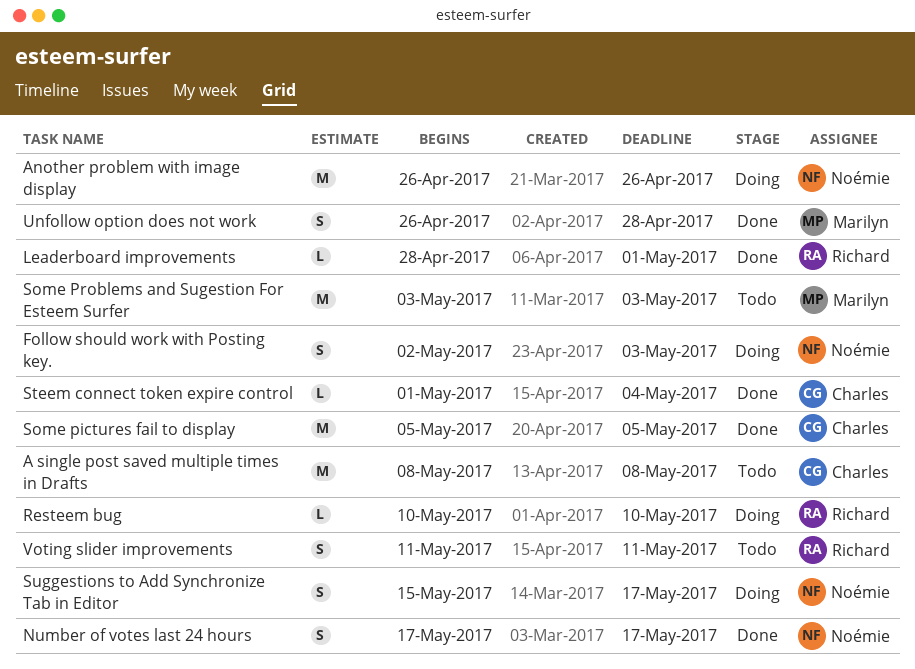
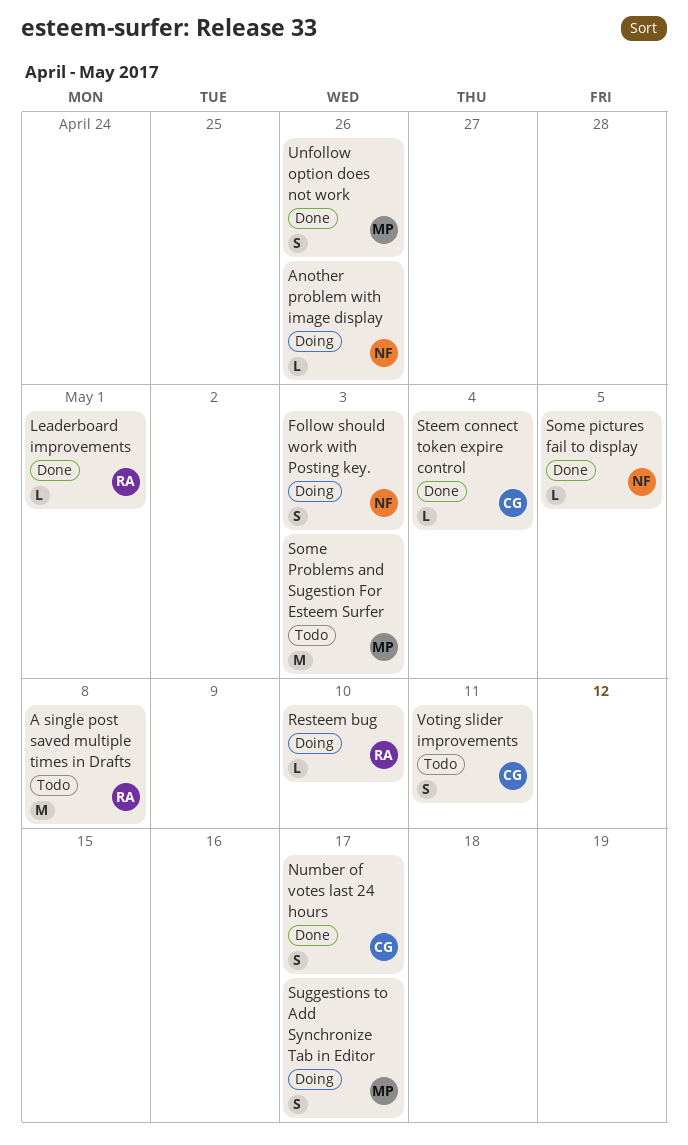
A single post saved multiple times in Drafts, owner: Charles -> Richard
Another problem with image display, estimate: M -> L
Number of votes last 24 hours, owner: Noémie -> Charles
Some pictures fail to display, owner: Charles -> Noémie
Some pictures fail to display, estimate: M -> L
Suggestions to Add Synchronize Tab in Editor, owner: Noémie -> Marilyn
Unfollow option does not work, due: Apr 28 -> Apr 26
Voting slider improvements, owner: Richard -> Charles

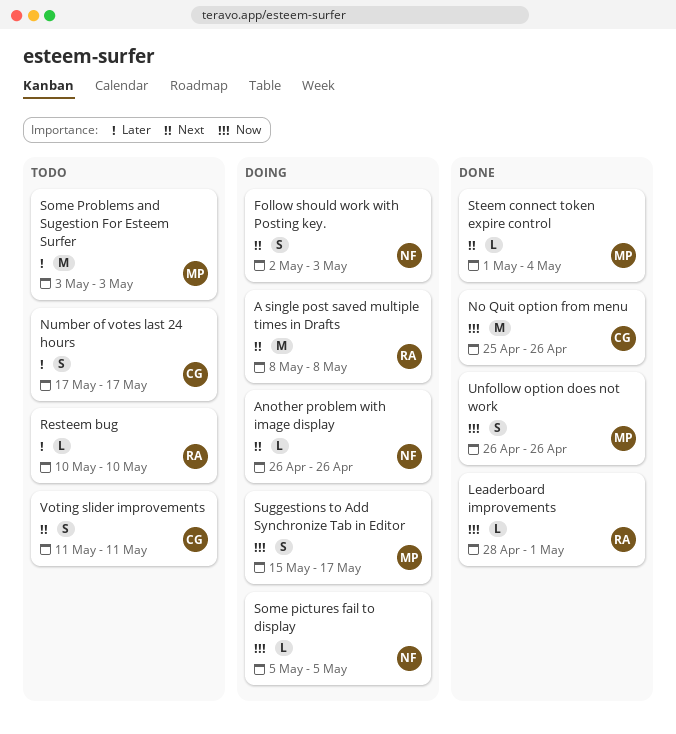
A single post saved multiple times in Drafts, status: Todo -> Doing
No Quit option from menu: none -> present
Number of votes last 24 hours, status: Done -> Todo
Resteem bug, status: Doing -> Todo
Some pictures fail to display, status: Done -> Doing
Steem connect token expire control, owner: CG -> MP

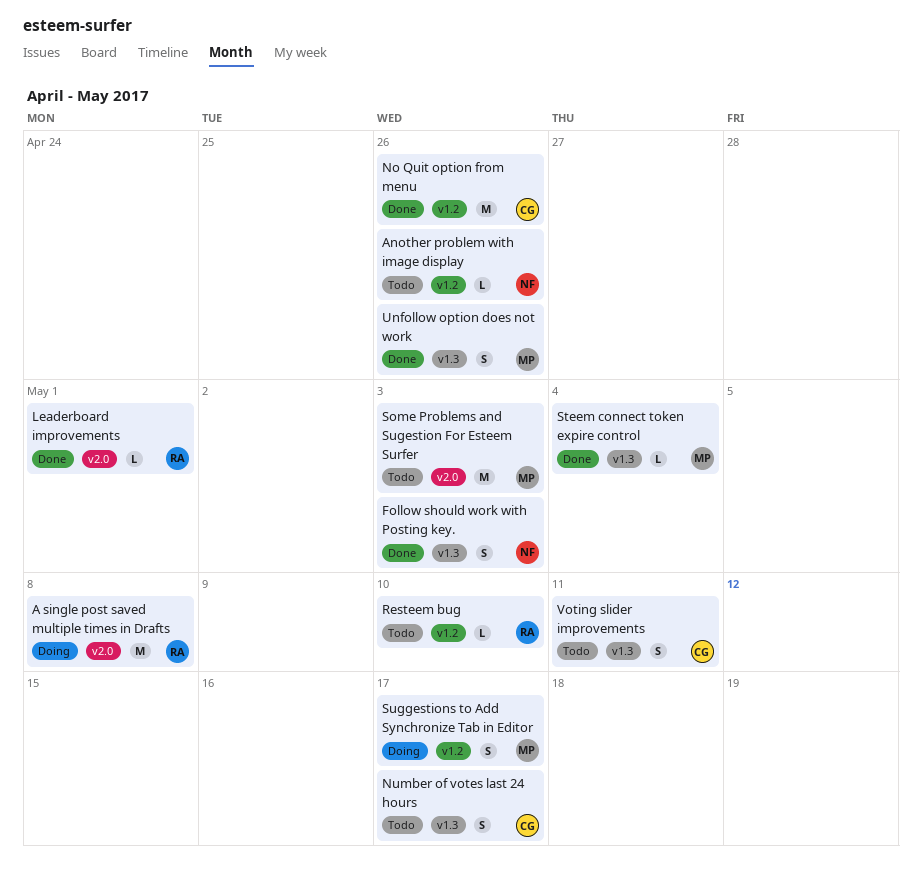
Another problem with image display, status: Doing -> Todo
Follow should work with Posting key., status: Doing -> Done
Some pictures fail to display: present -> none

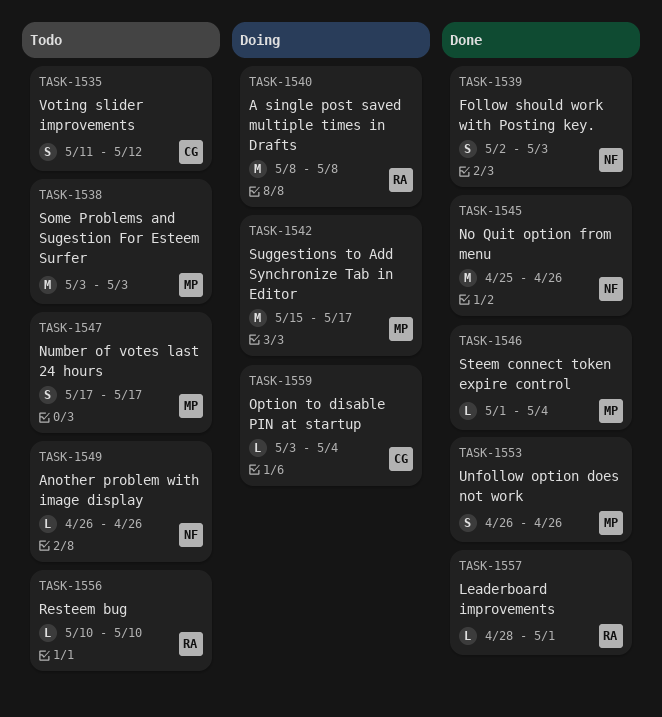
No Quit option from menu, owner: CG -> NF
Number of votes last 24 hours, owner: CG -> MP
Option to disable PIN at startup: none -> present
Suggestions to Add Synchronize Tab in Editor, estimate: S -> M
Voting slider improvements, due: May 11 -> May 12

